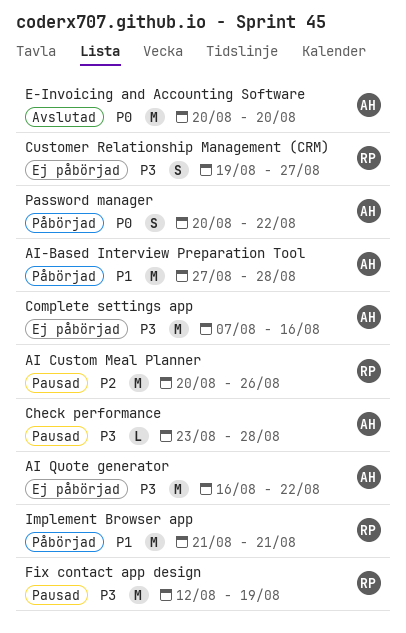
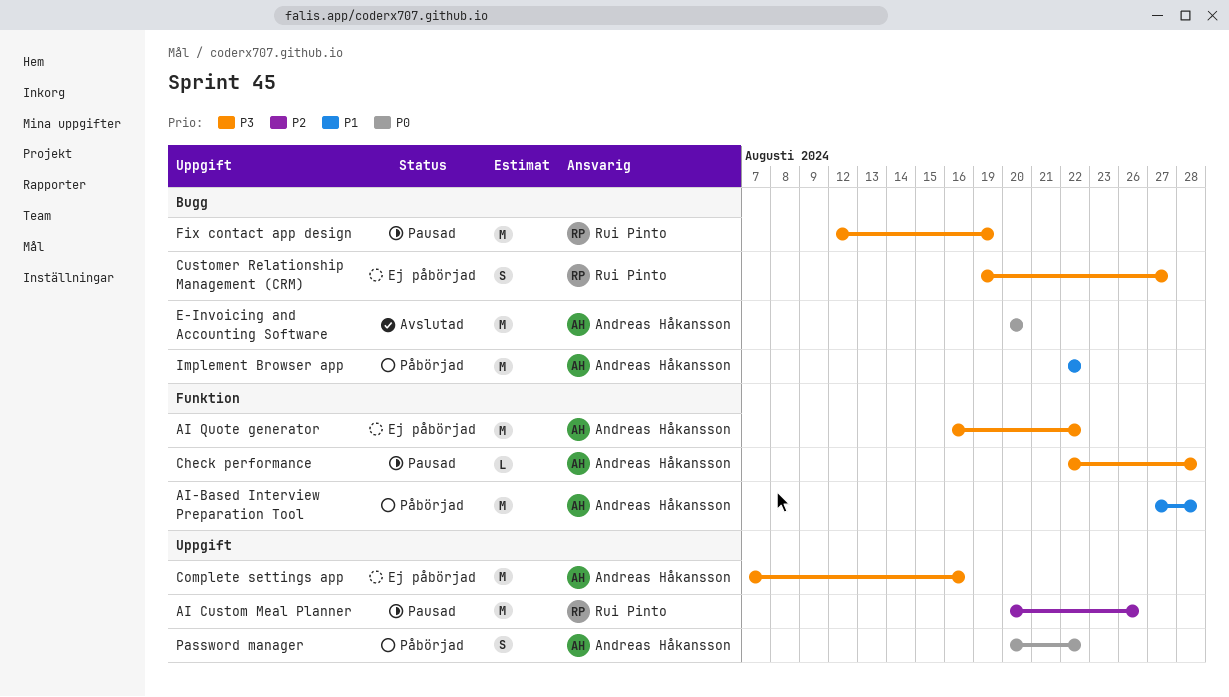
Check performance, start: Aug 23 -> Aug 22
Implement Browser app, owner: Rui Pinto -> Andreas Håkansson
Implement Browser app, start: Aug 21 -> Aug 22
Implement Browser app, due: Aug 21 -> Aug 22

